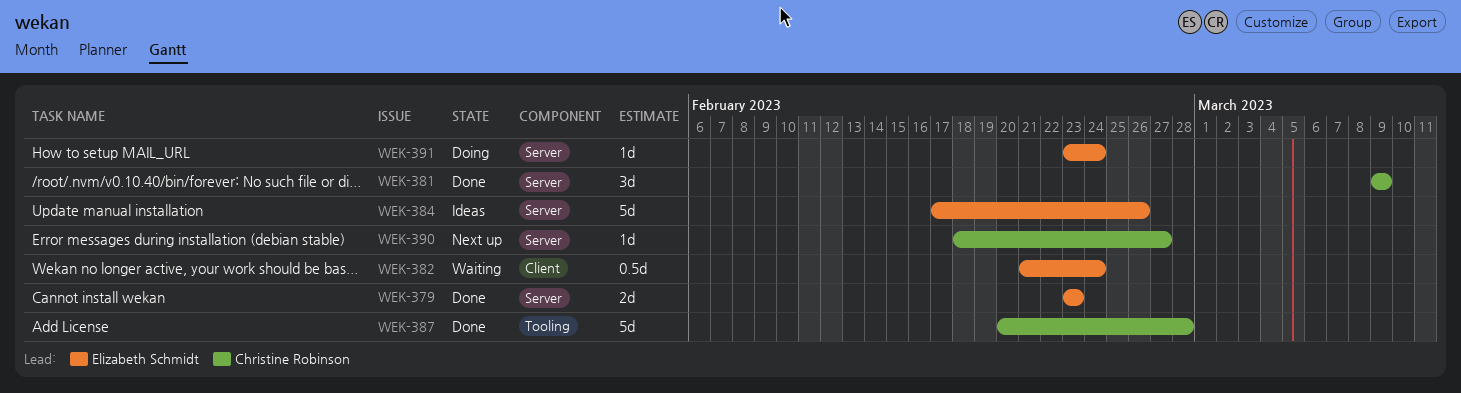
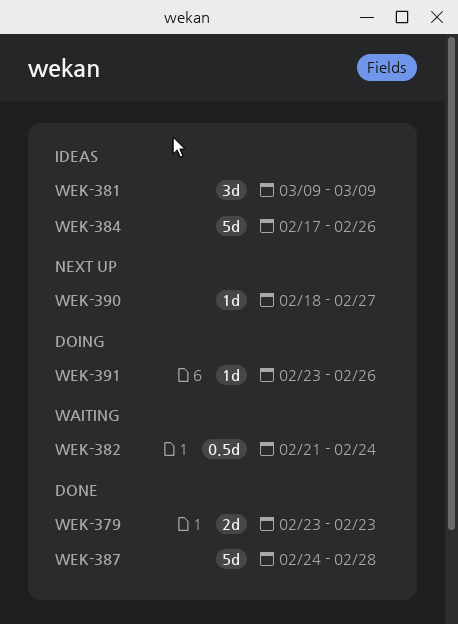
WEK-381, status: Done -> Ideas
WEK-387, start: Feb 20 -> Feb 24
WEK-391, due: Feb 24 -> Feb 26

